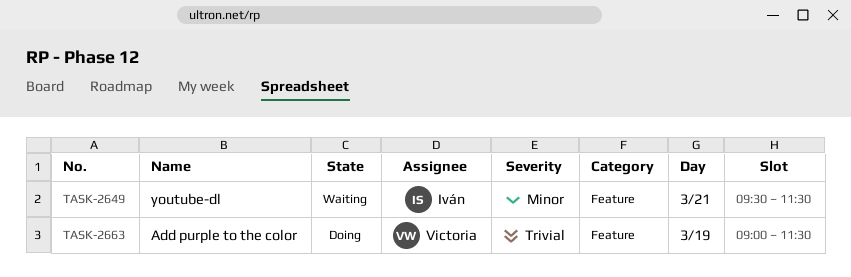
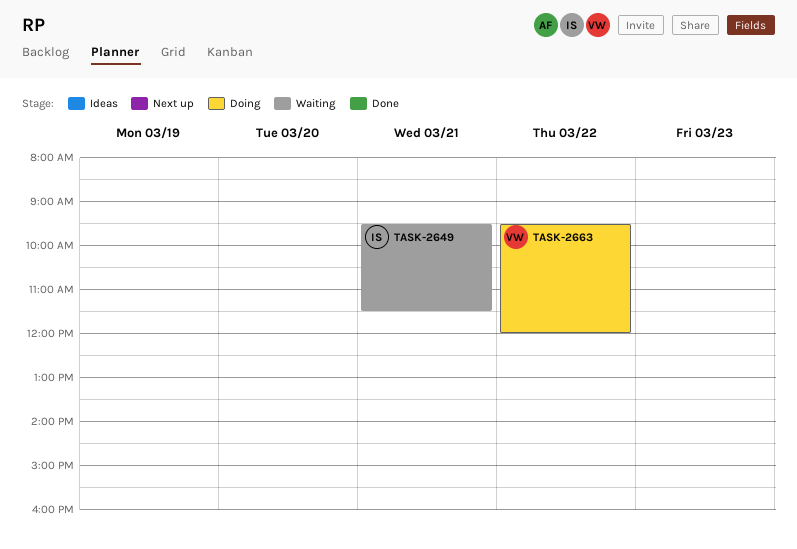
TASK-2663, day: Mar 19 -> Mar 22
TASK-2663, begins: 09:00 -> 09:30
TASK-2663, ends: 11:30 -> 12:00

